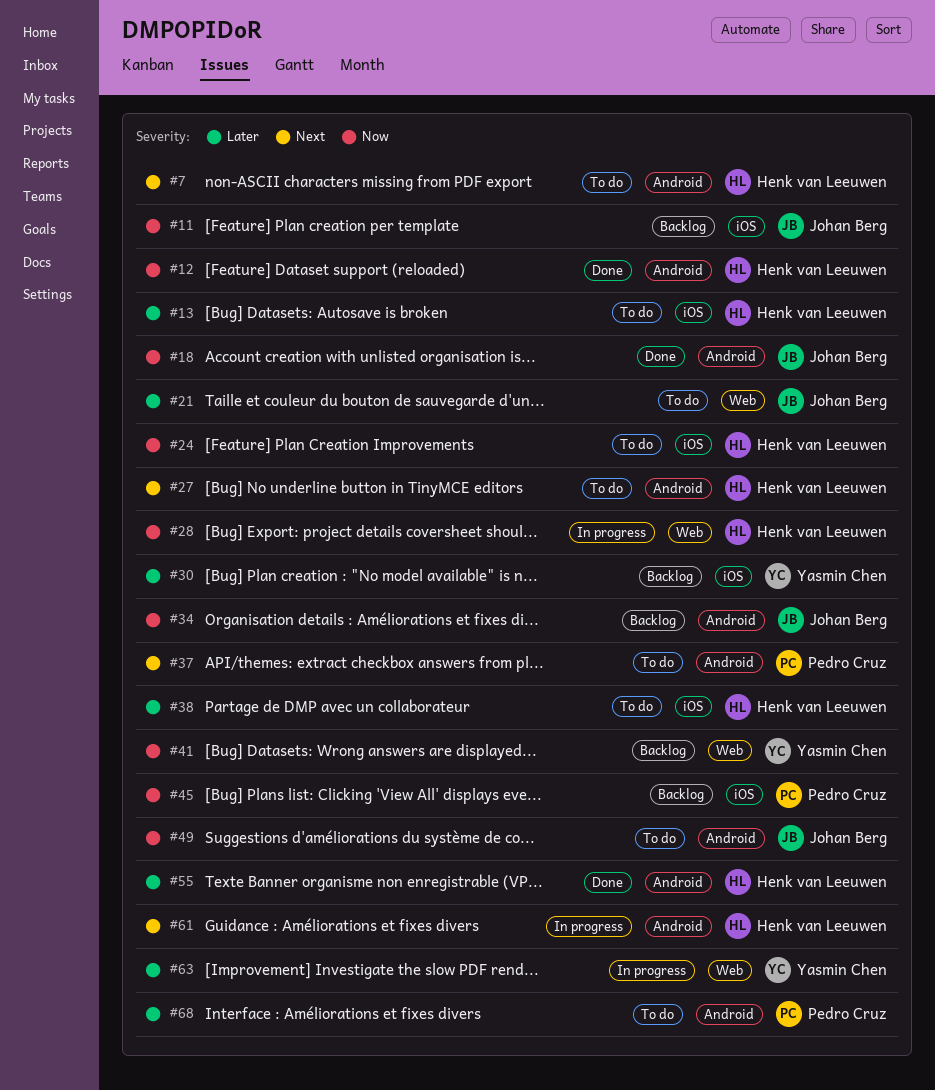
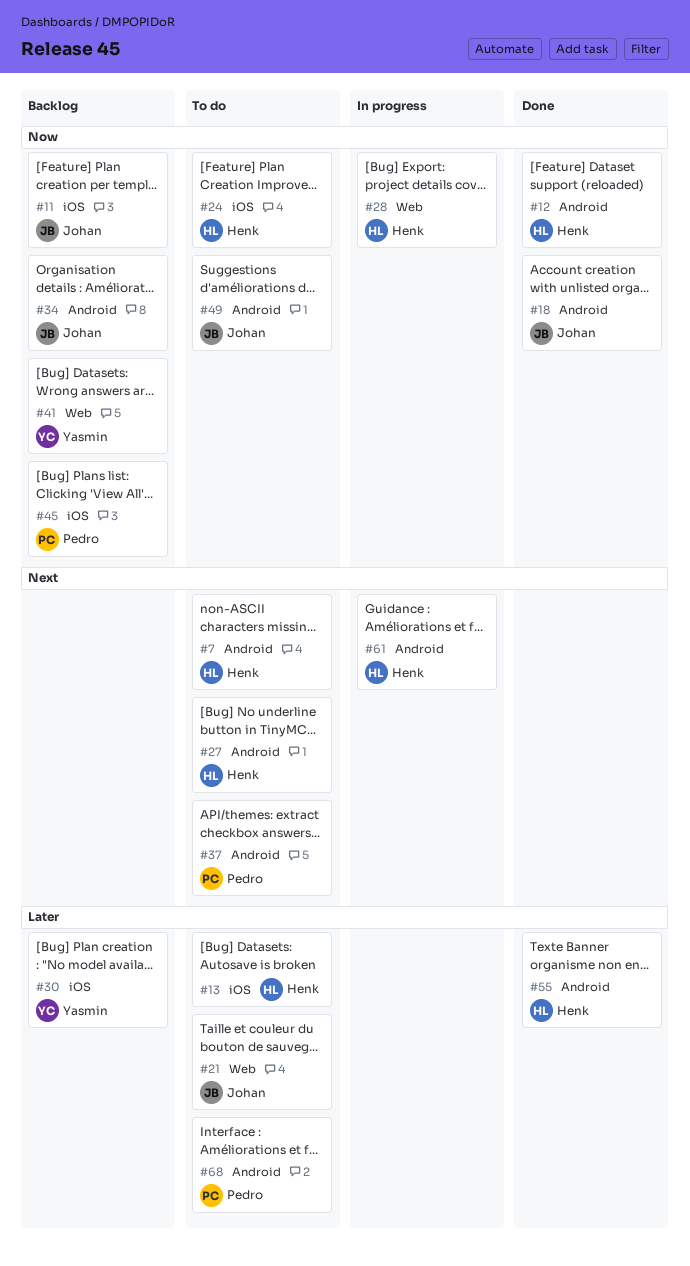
#38: present -> none
#63: present -> none

